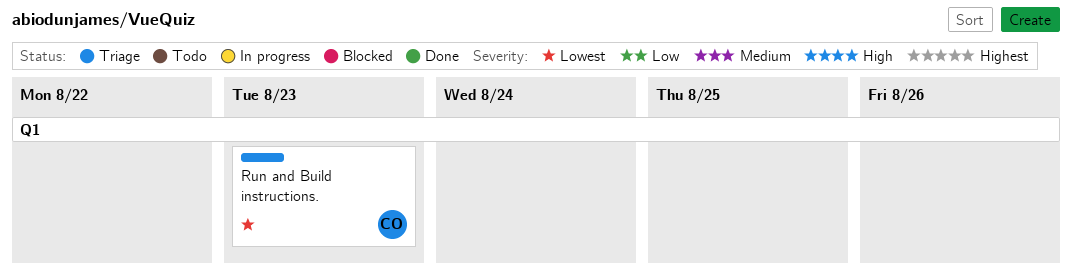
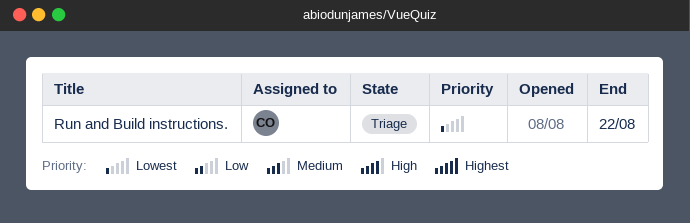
Run and Build instructions., due: Aug 23 -> Aug 22

